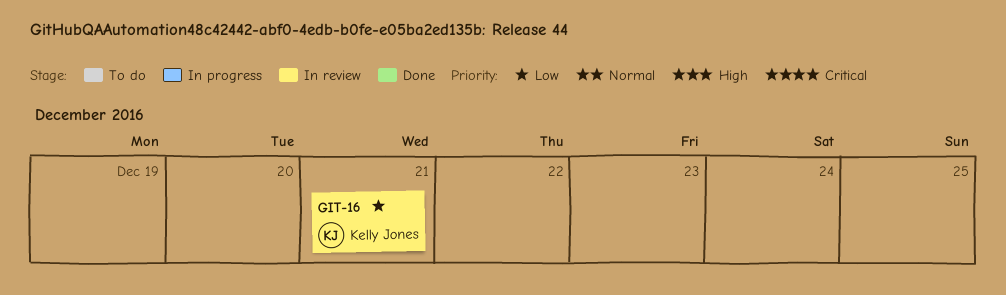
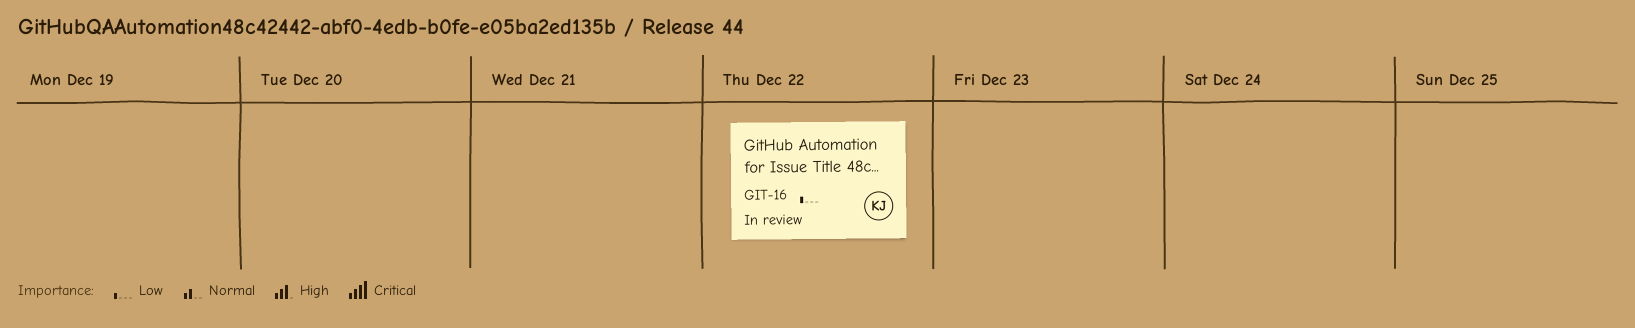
GIT-16, due: Dec 21 -> Dec 22

